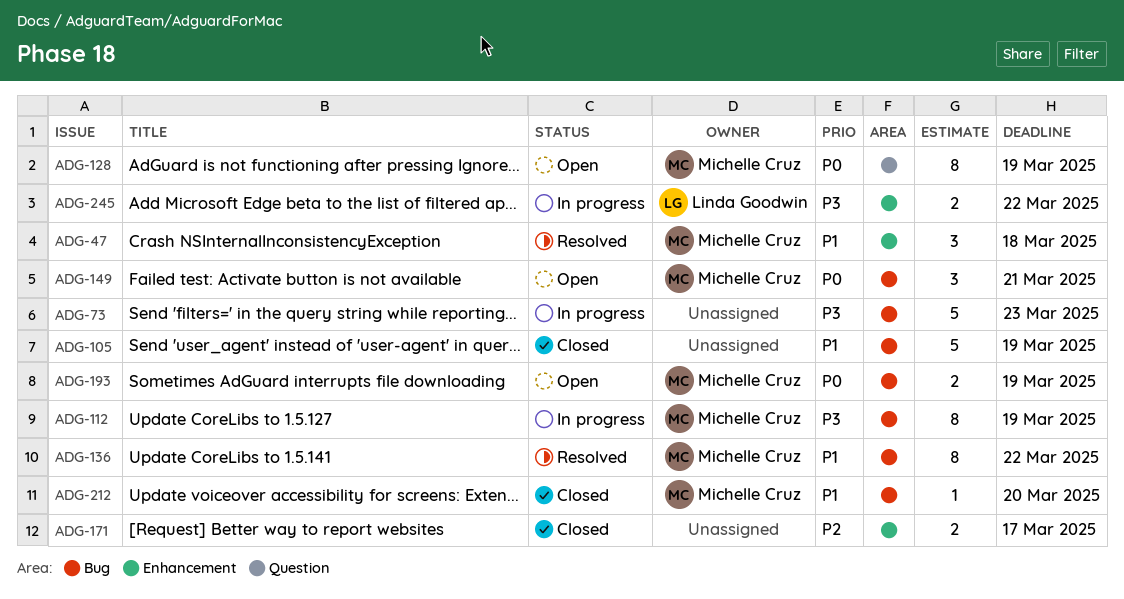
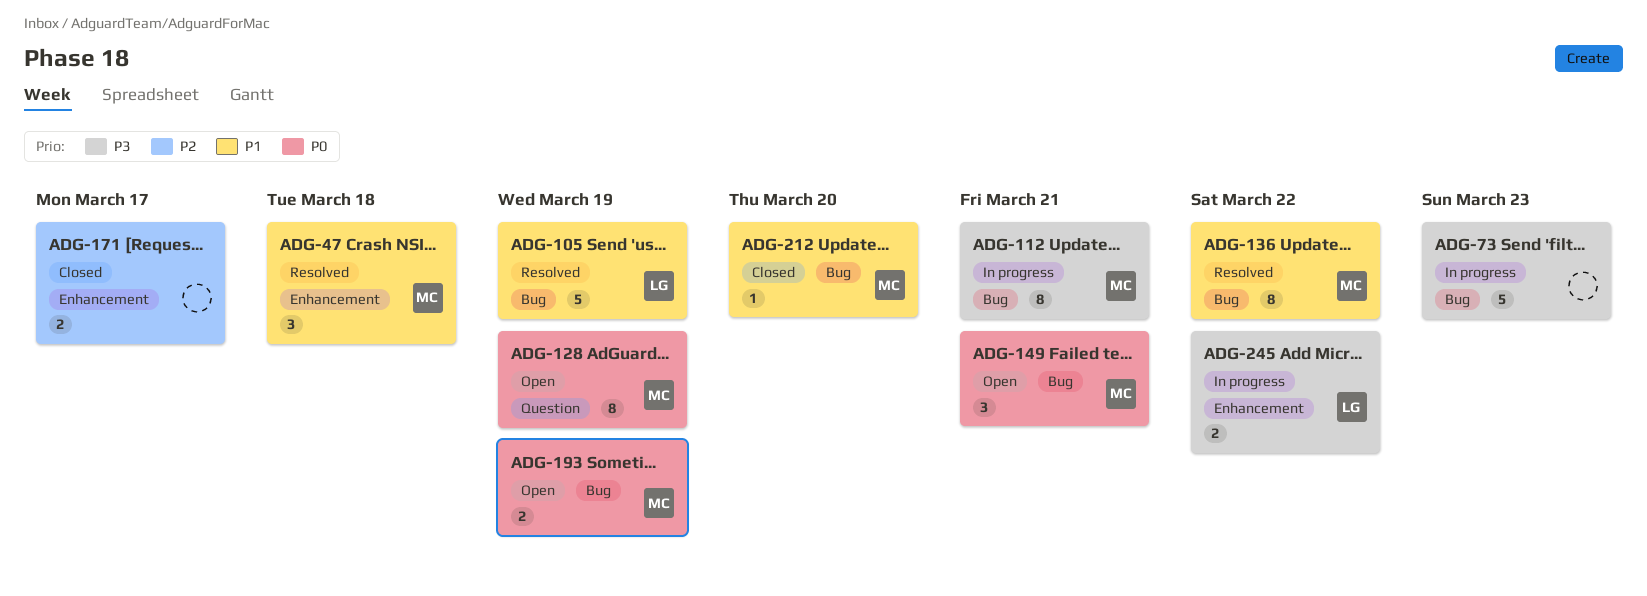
ADG-105, status: Closed -> Resolved
ADG-105, owner: none -> Linda Goodwin
ADG-112, due: Mar 19 -> Mar 21

